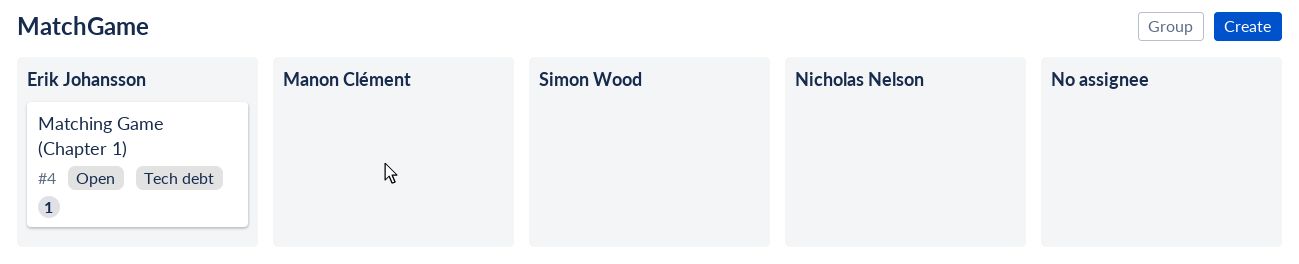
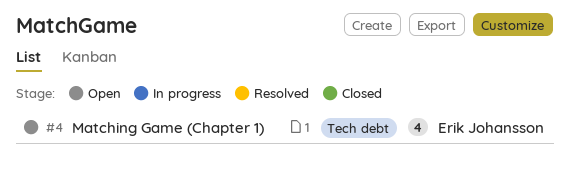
#4, estimate: 1 -> 4

